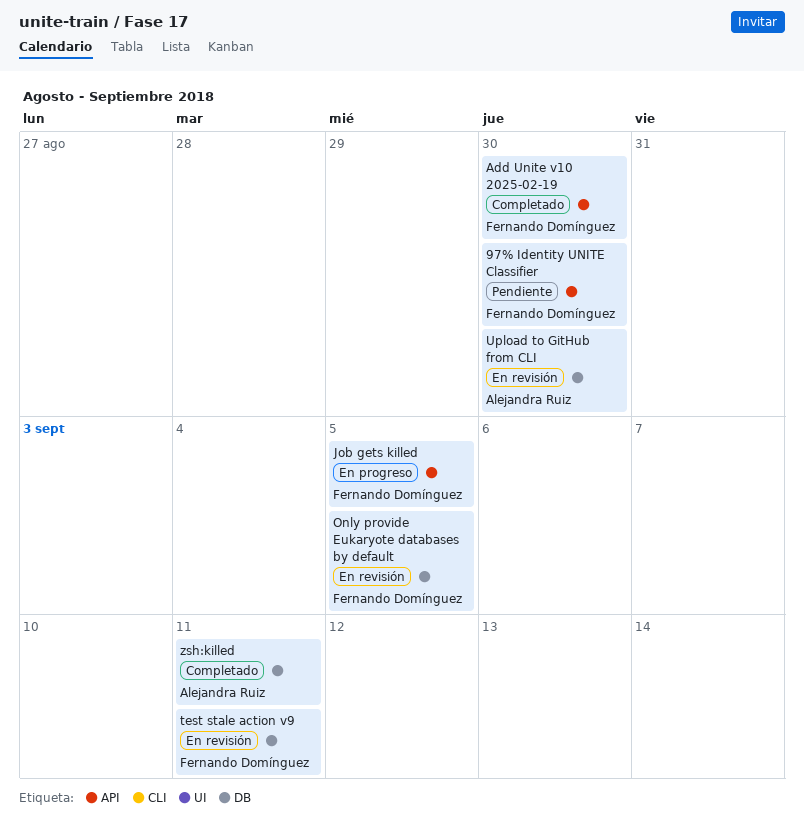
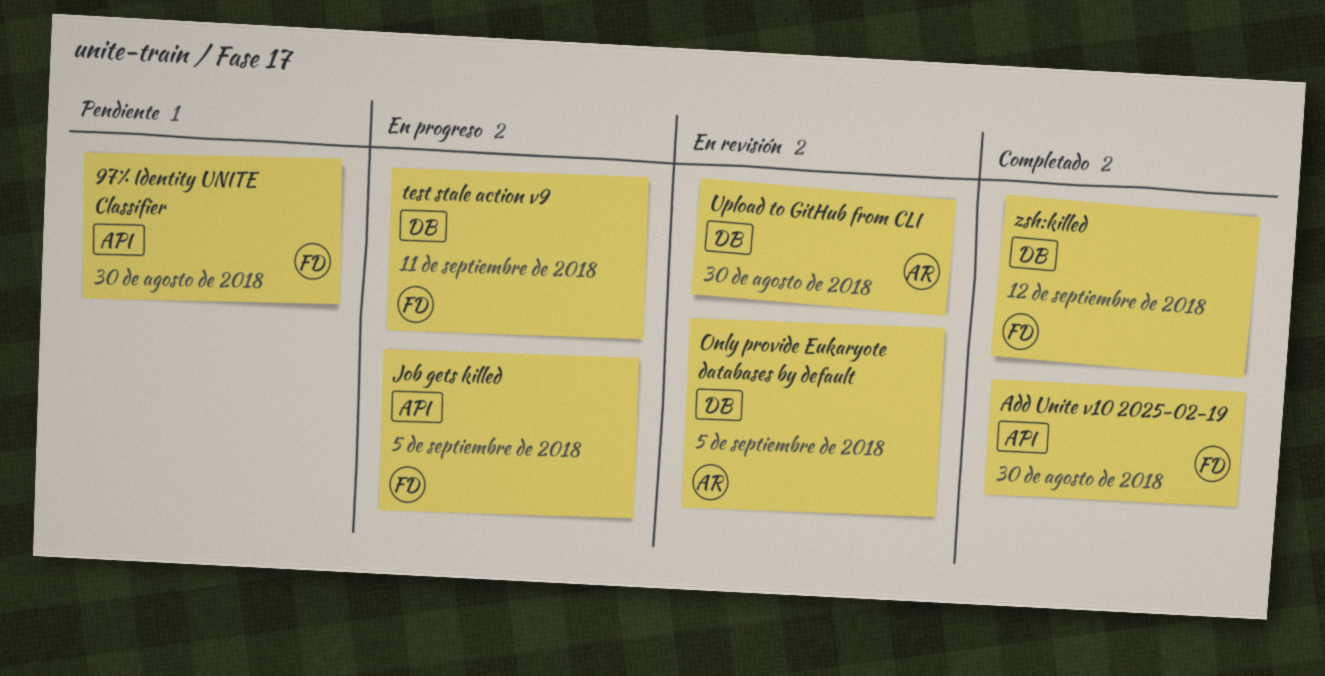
Only provide Eukaryote databases by default, owner: Fernando Domínguez -> Alejandra Ruiz
test stale action v9, status: En revisión -> En progreso
zsh:killed, owner: Alejandra Ruiz -> Fernando Domínguez
zsh:killed, due: Sep 11 -> Sep 12

